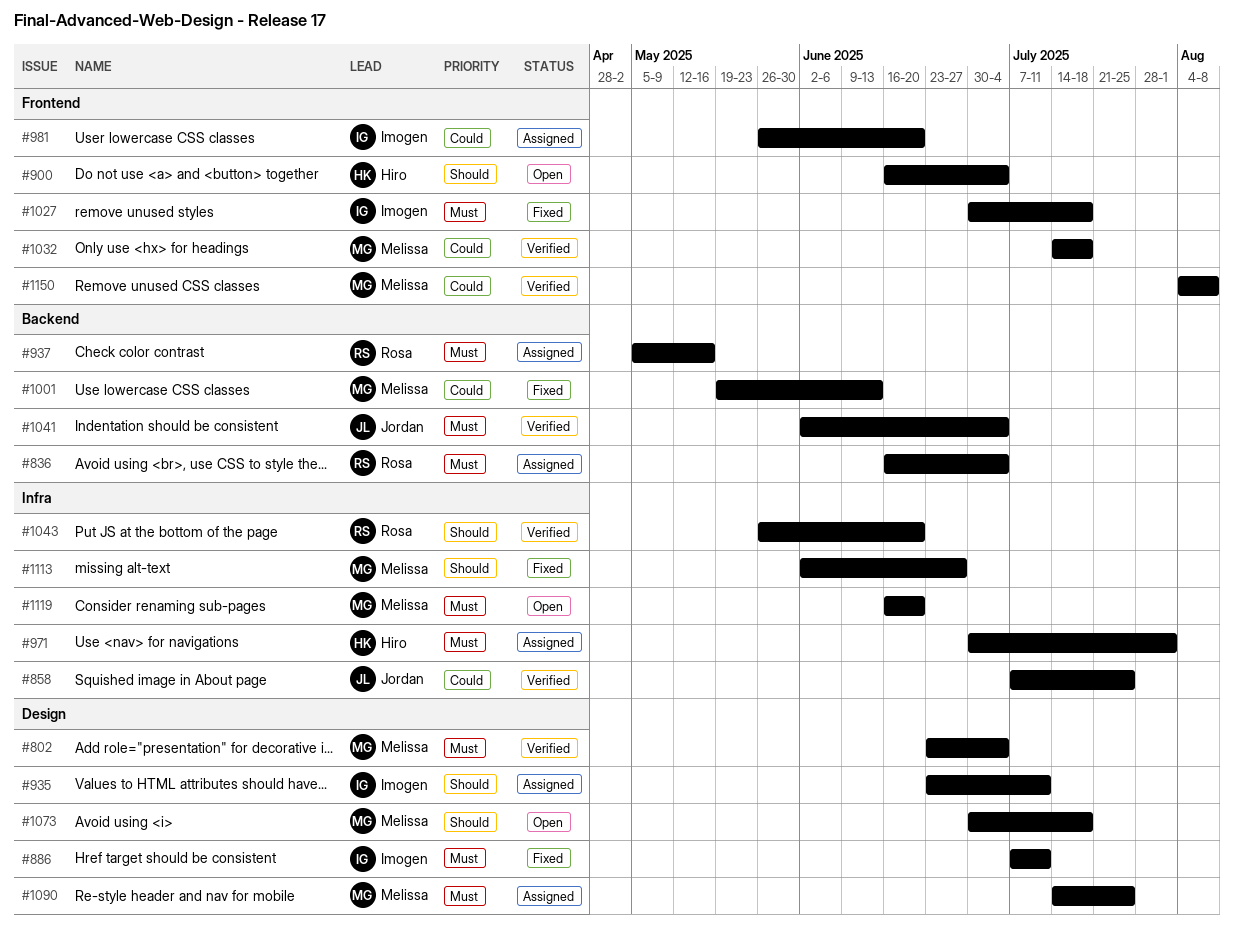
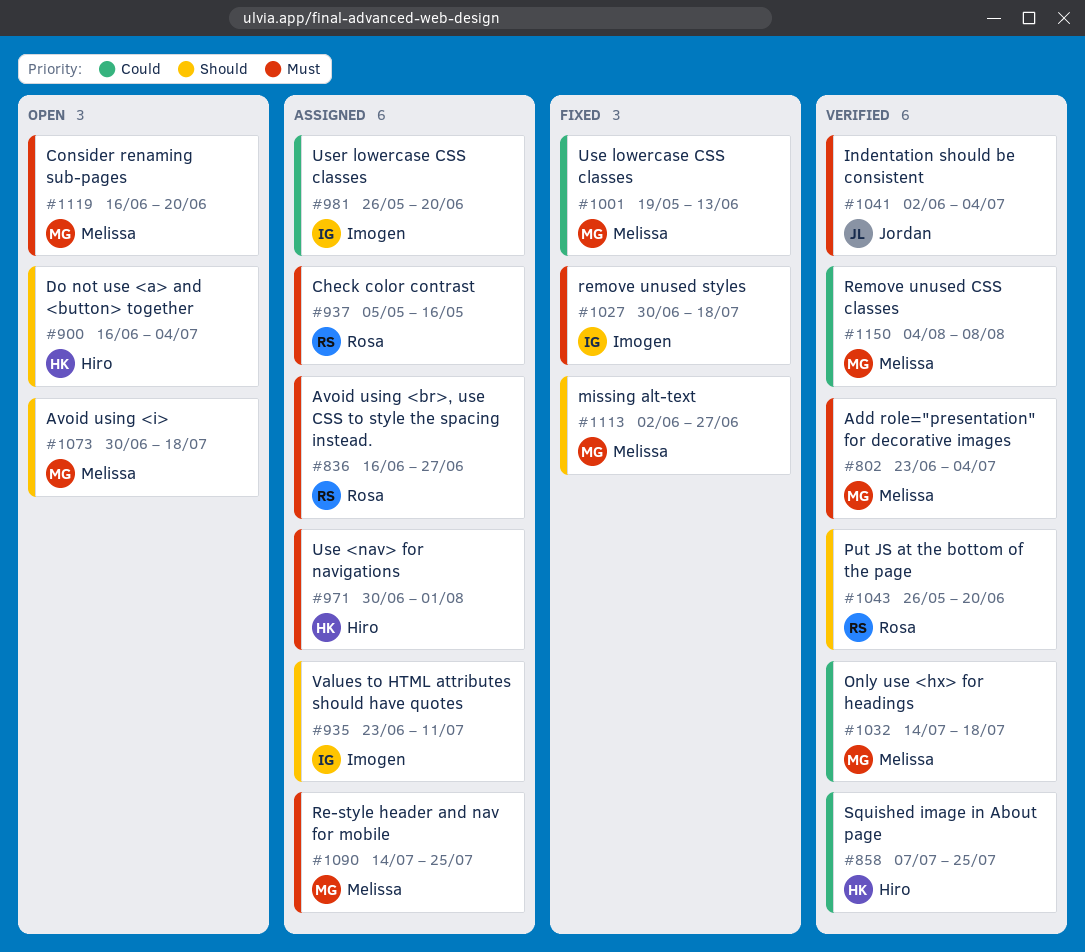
#836, due: Jul 4 -> Jun 27
#858, owner: Jordan -> Hiro
#886: present -> none

